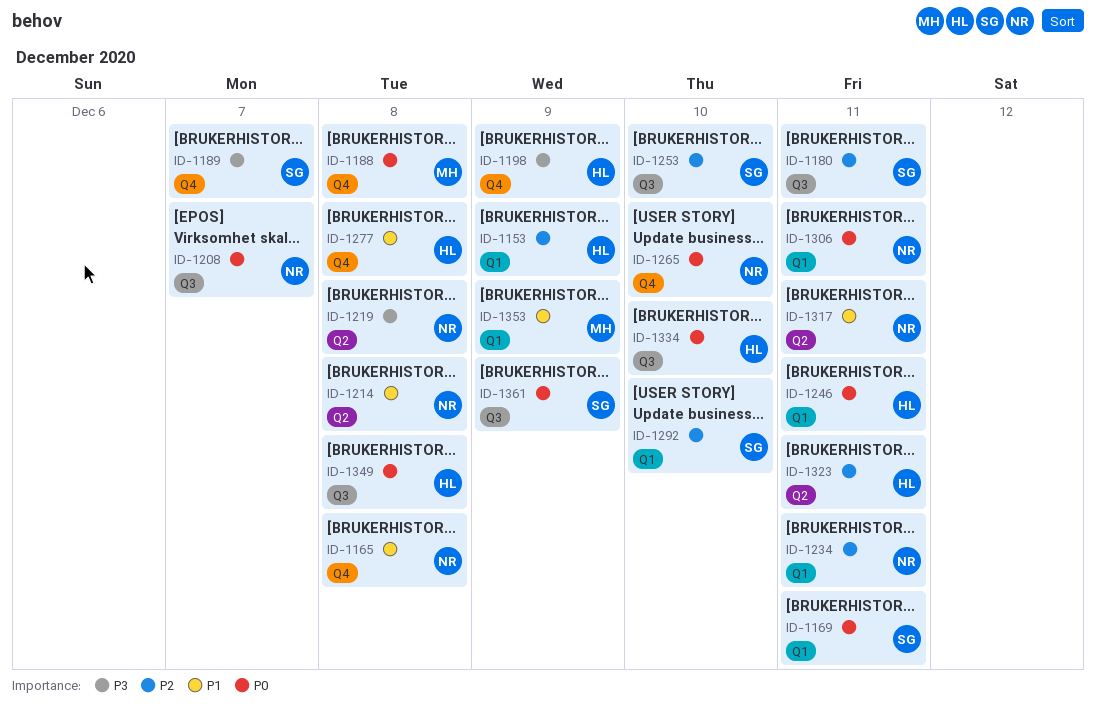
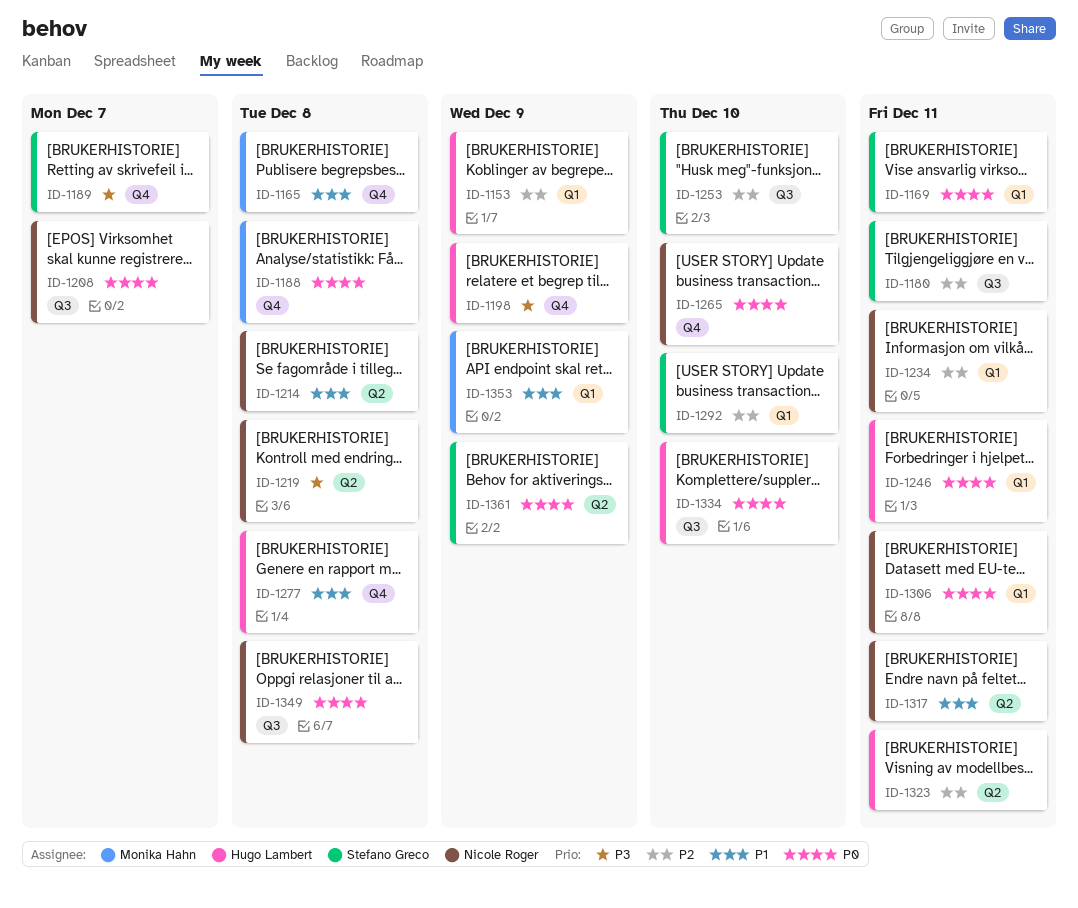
ID-1165, owner: Nicole Roger -> Monika Hahn
ID-1349, owner: Hugo Lambert -> Nicole Roger
ID-1361, label: Q3 -> Q2

